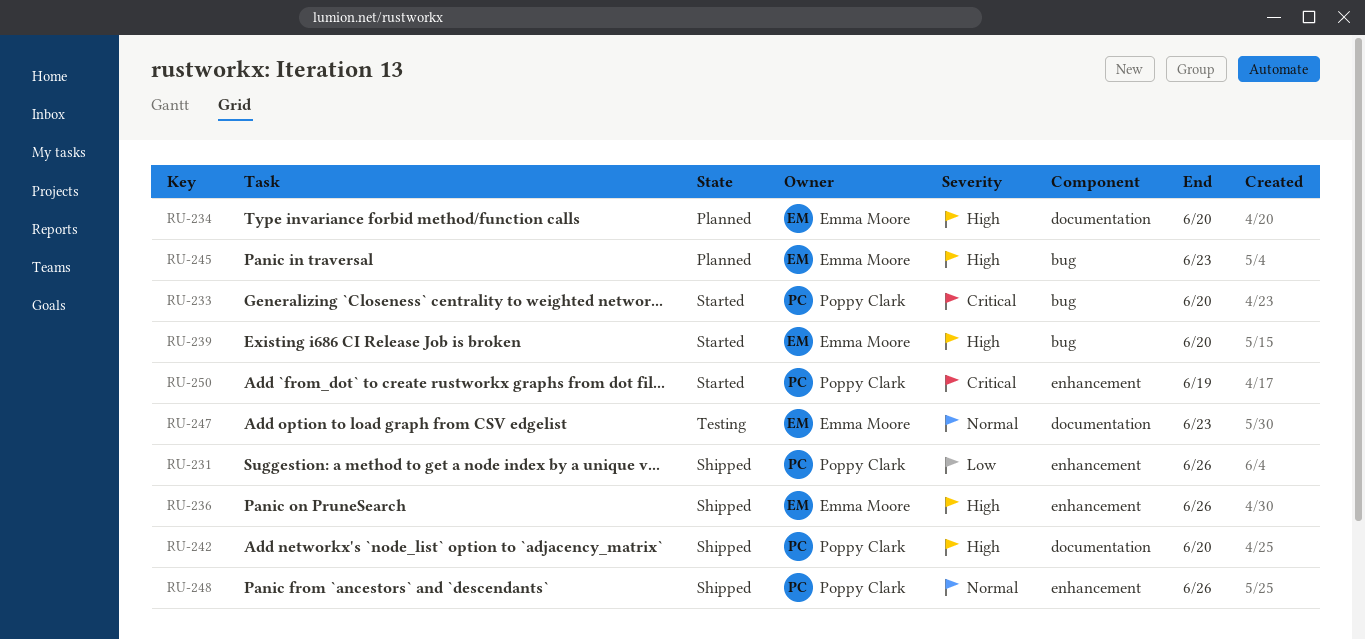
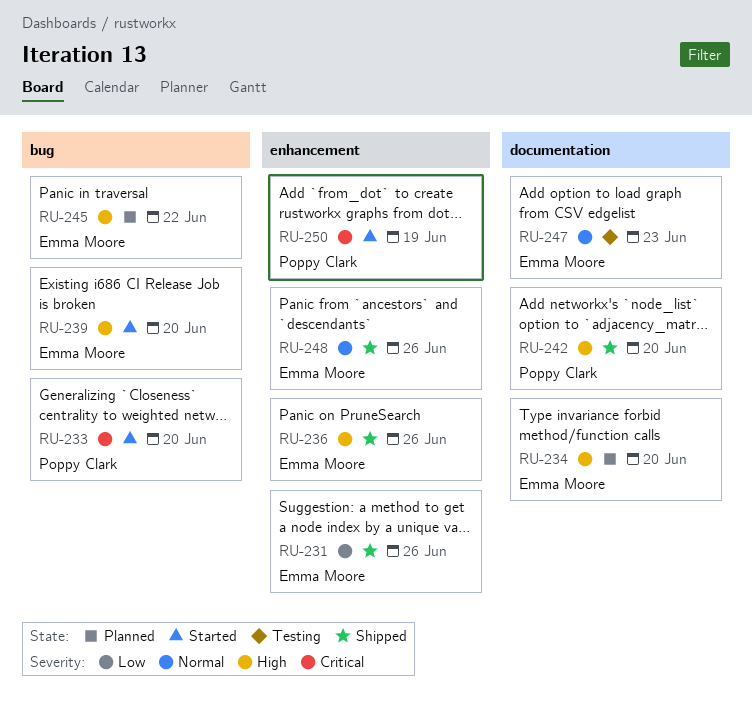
RU-231, owner: Poppy Clark -> Emma Moore
RU-245, due: Jun 23 -> Jun 22
RU-248, owner: Poppy Clark -> Emma Moore

